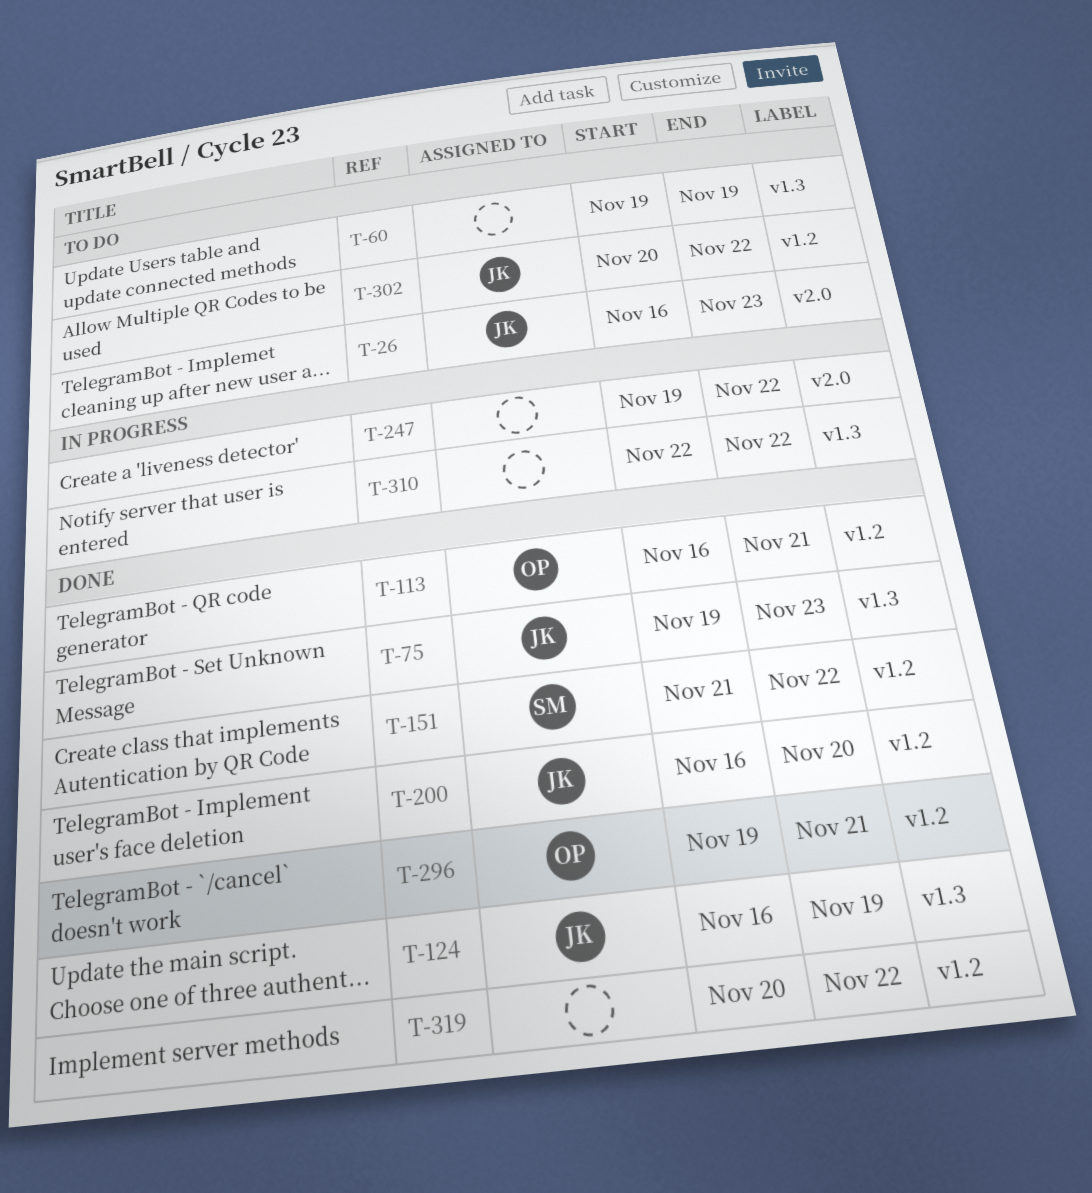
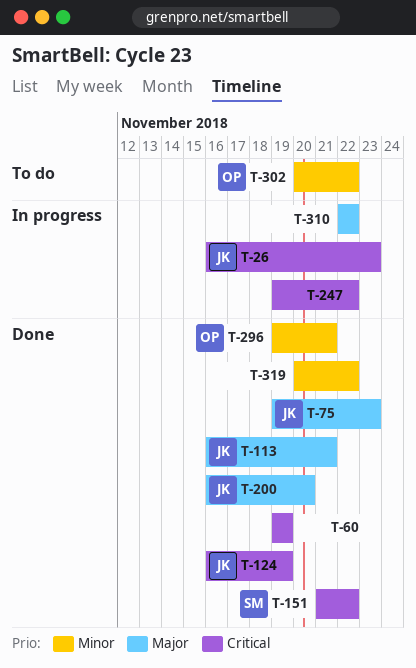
T-26, status: To do -> In progress
T-60, status: To do -> Done
T-113, owner: OP -> JK
T-302, owner: JK -> OP

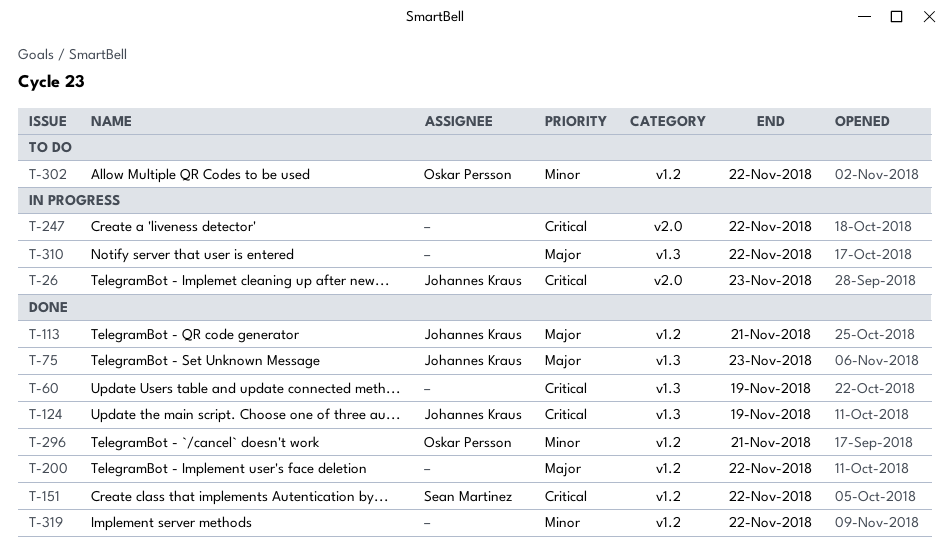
T-200, owner: Johannes Kraus -> none
T-200, due: Nov 20 -> Nov 22

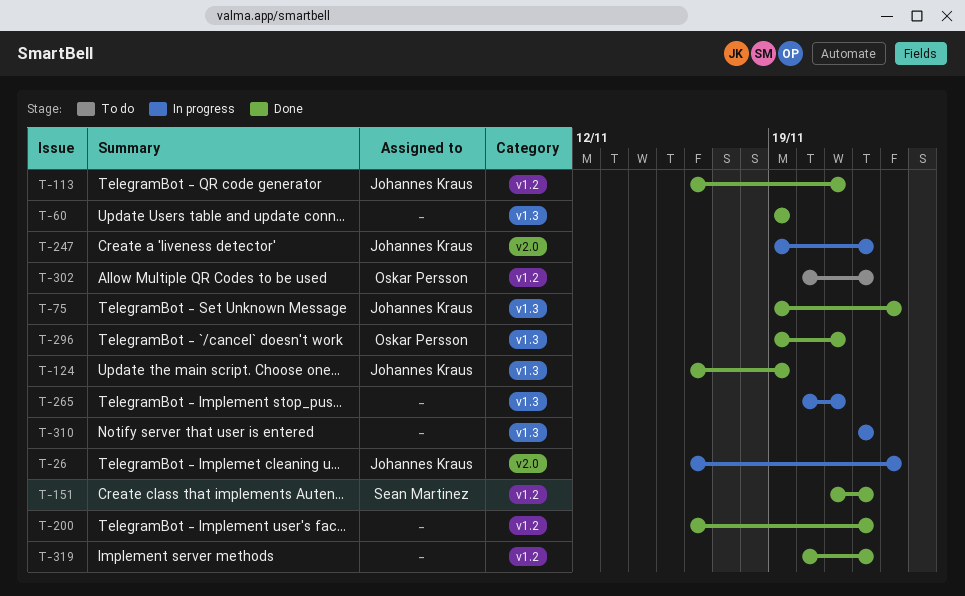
T-247, owner: none -> Johannes Kraus
T-265: none -> present
T-296, label: v1.2 -> v1.3

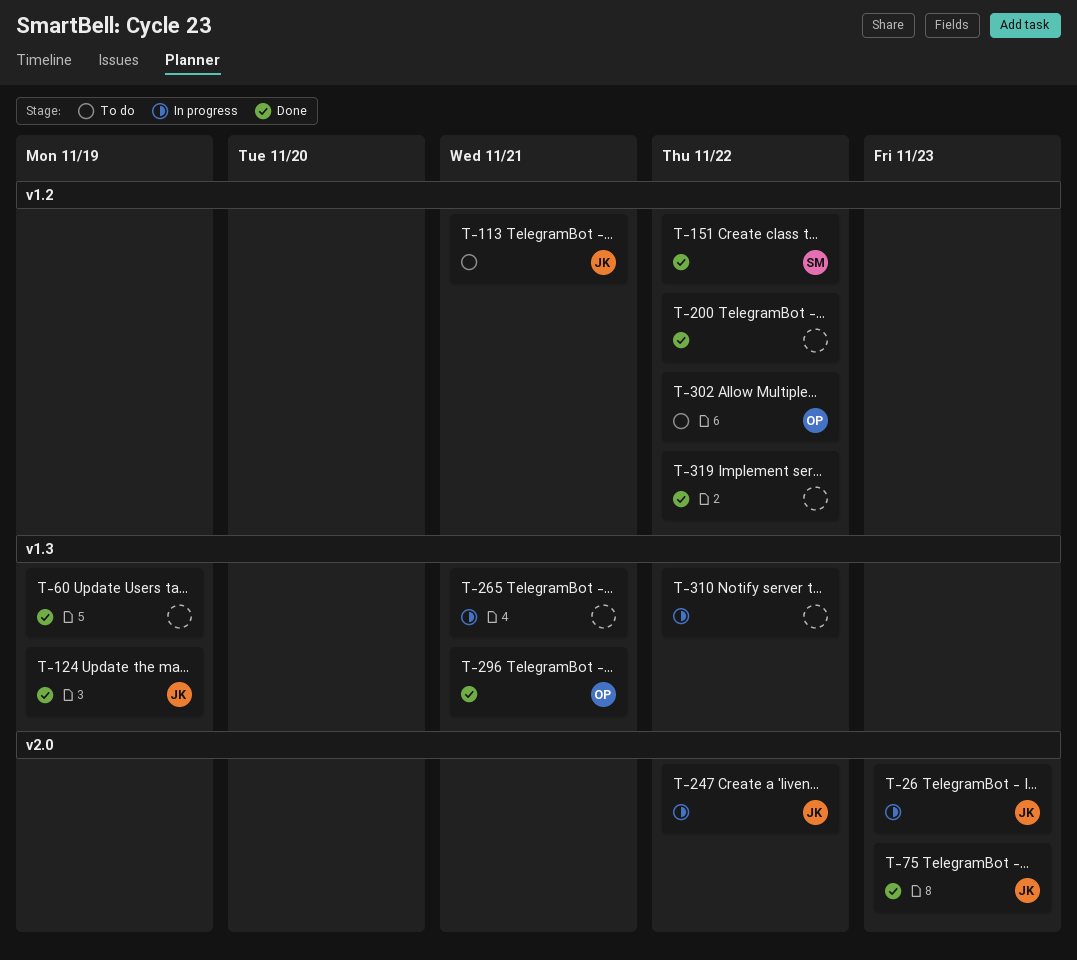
T-75, label: v1.3 -> v2.0
T-113, status: Done -> To do

